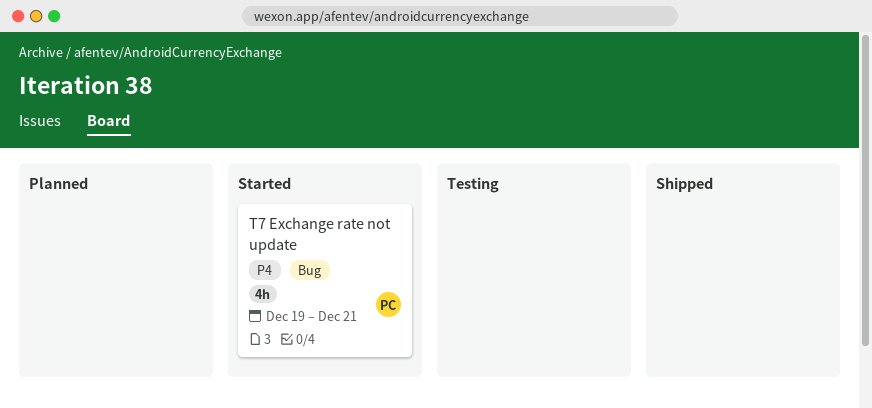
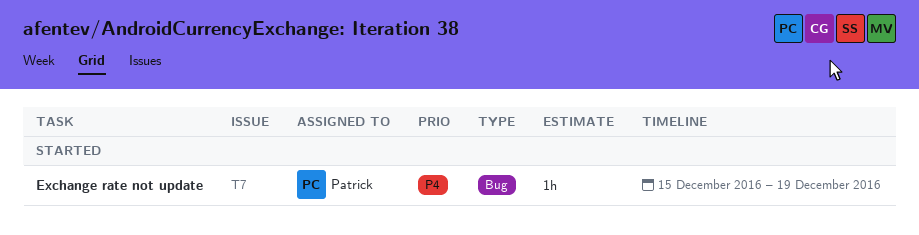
T7, estimate: 4h -> 1h
T7, start: Dec 19 -> Dec 15
T7, due: Dec 21 -> Dec 19

